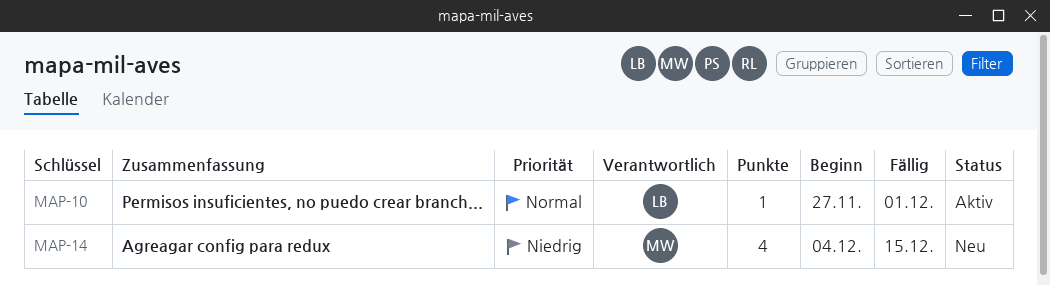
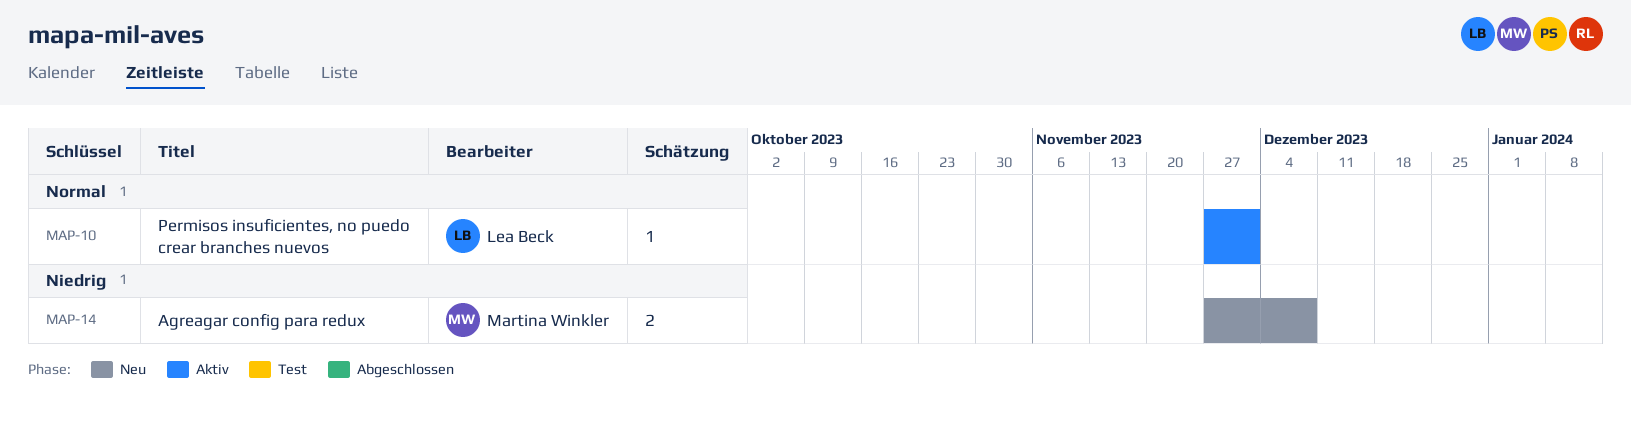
MAP-14, estimate: 4 -> 2
MAP-14, start: Dec 4 -> Nov 27
MAP-14, due: Dec 15 -> Dec 8

